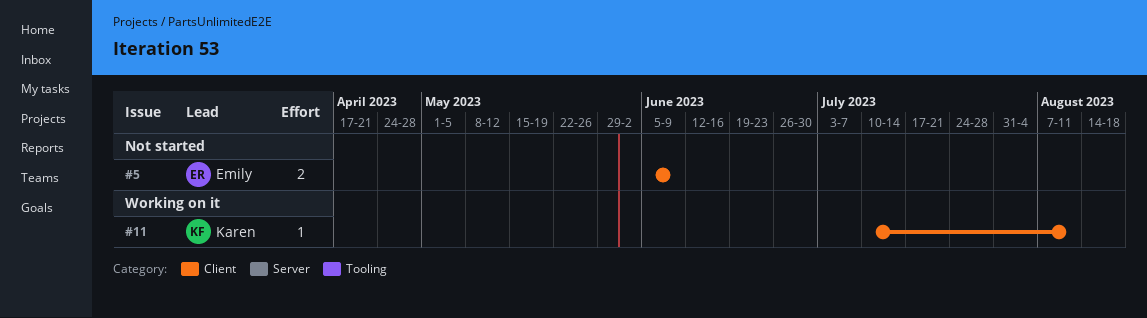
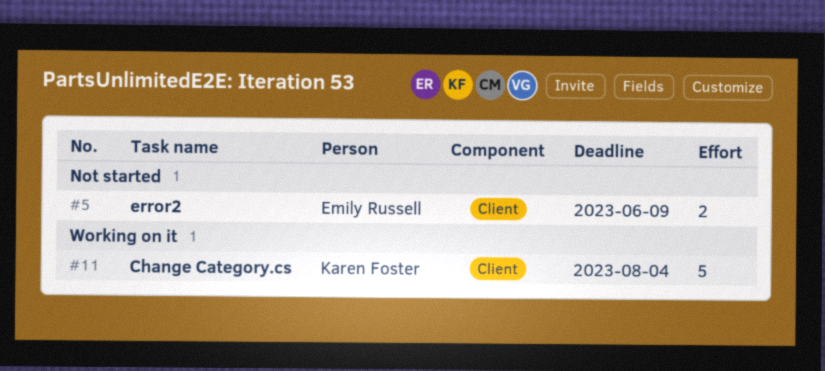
#11, estimate: 1 -> 5
#11, due: Aug 11 -> Aug 4

